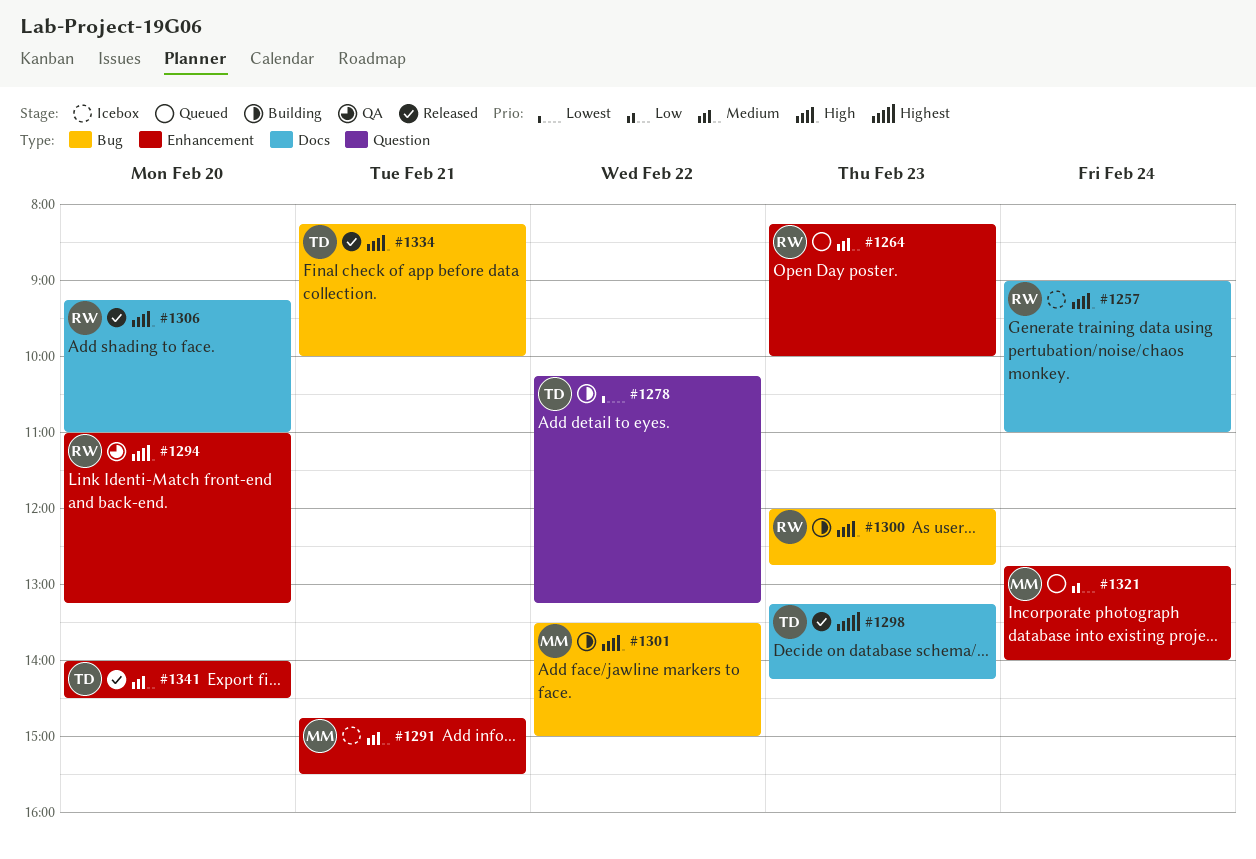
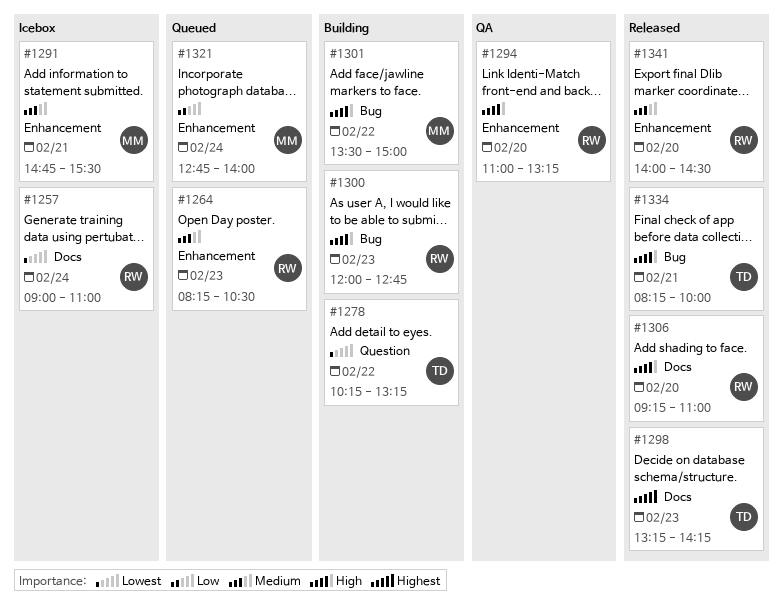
#1257, priority: High -> Lowest
#1264, ends: 10:00 -> 10:30
#1341, owner: TD -> RW

